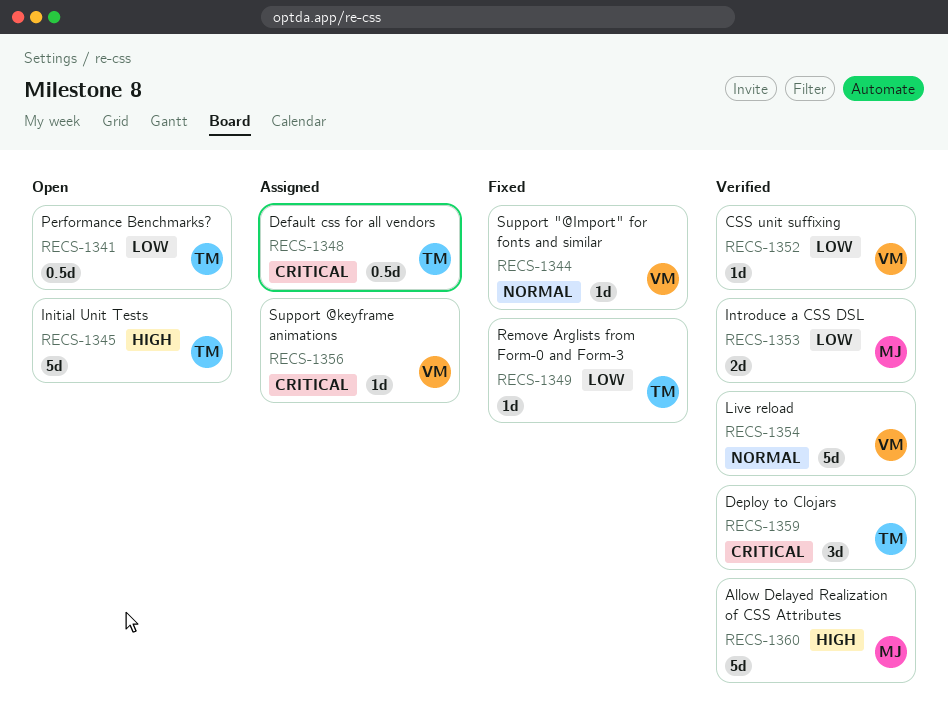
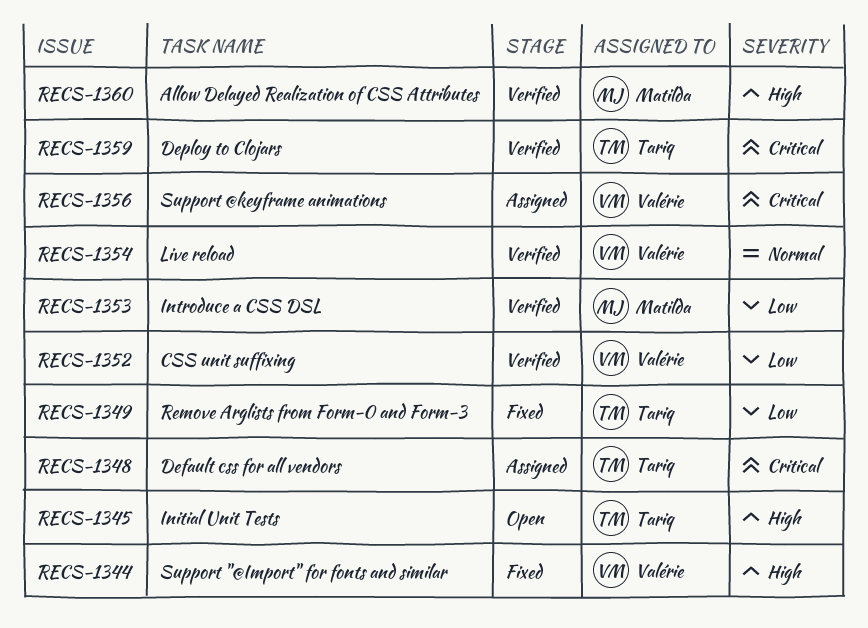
RECS-1341: present -> none
RECS-1344, priority: Normal -> High

